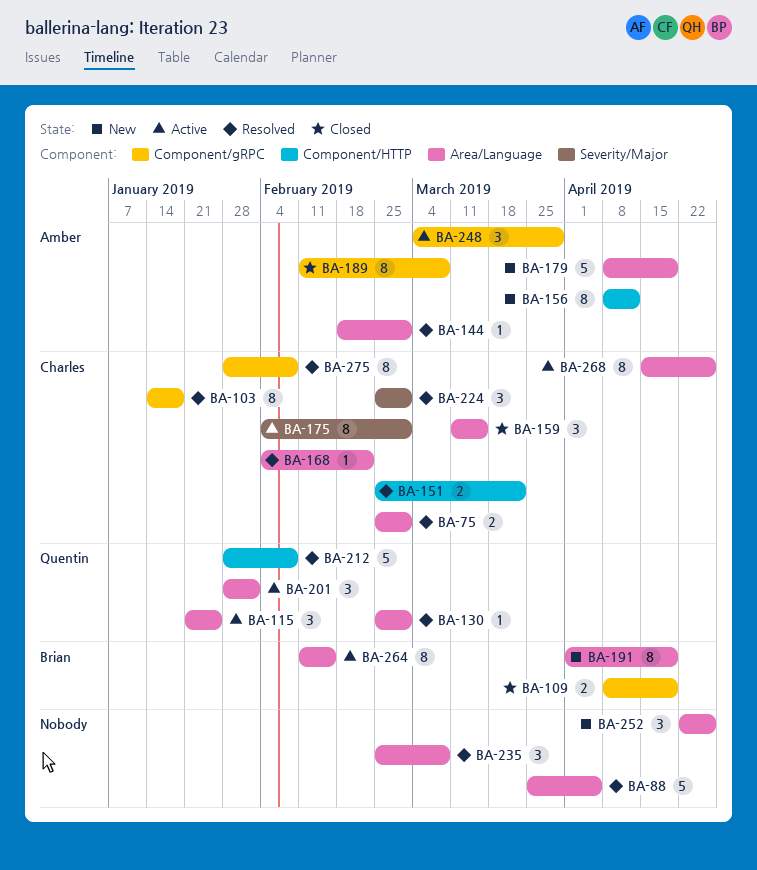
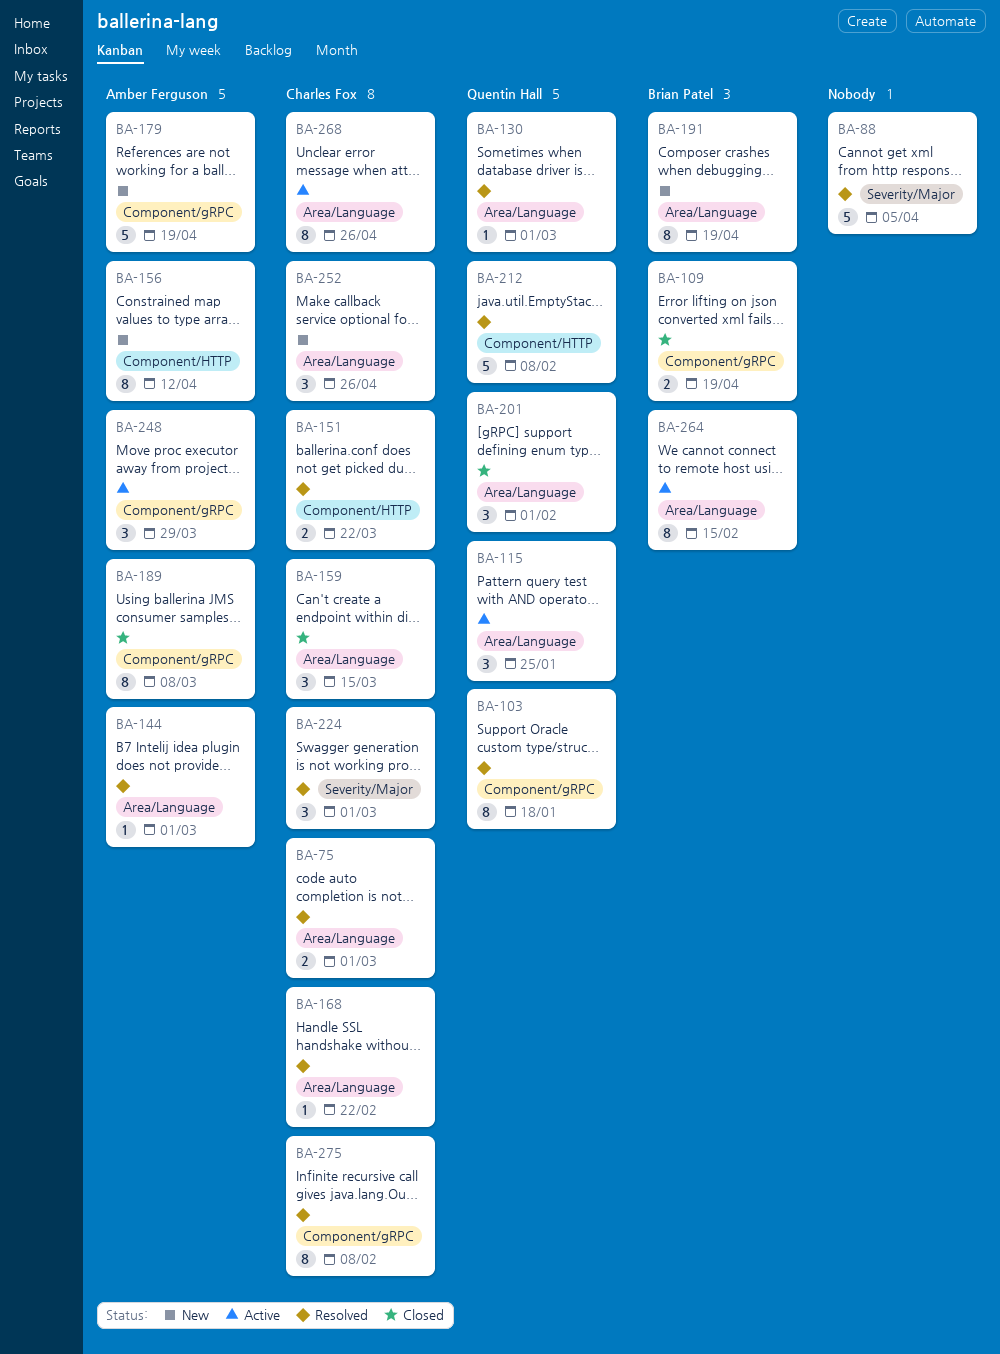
BA-88, label: Area/Language -> Severity/Major
BA-103, owner: Charles Fox -> Quentin Hall
BA-175: present -> none
BA-179, label: Area/Language -> Component/gRPC
BA-201, status: Active -> Closed
BA-235: present -> none
BA-252, owner: none -> Charles Fox

